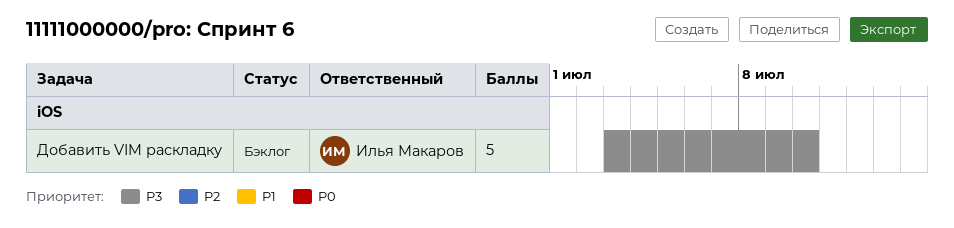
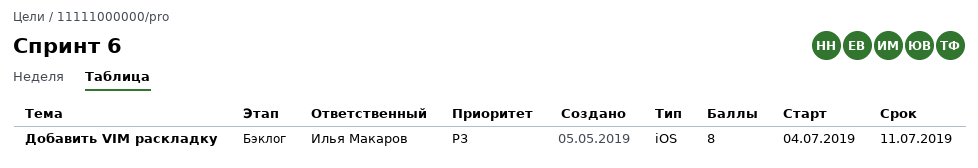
Добавить VIM раскладку, estimate: 5 -> 8
Добавить VIM раскладку, start: Jul 3 -> Jul 4
Добавить VIM раскладку, due: Jul 10 -> Jul 11

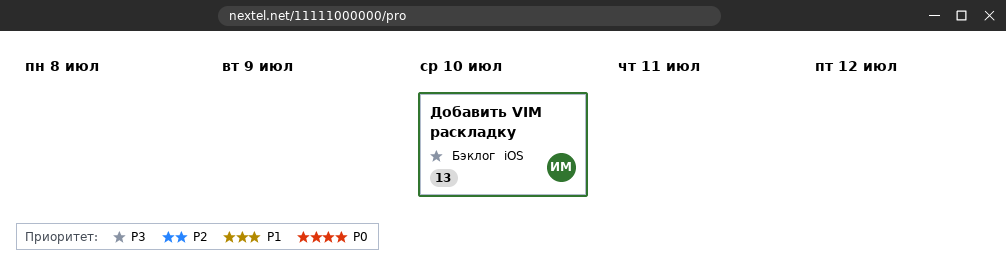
Добавить VIM раскладку, estimate: 8 -> 13
Добавить VIM раскладку, due: Jul 11 -> Jul 10

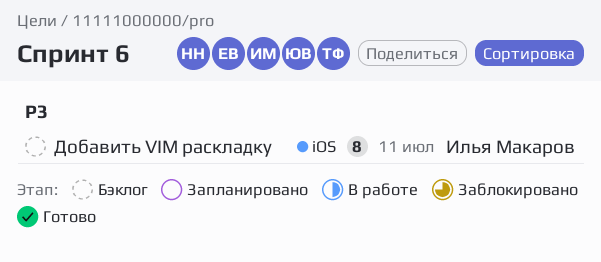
Добавить VIM раскладку, estimate: 13 -> 8
Добавить VIM раскладку, due: Jul 10 -> Jul 11

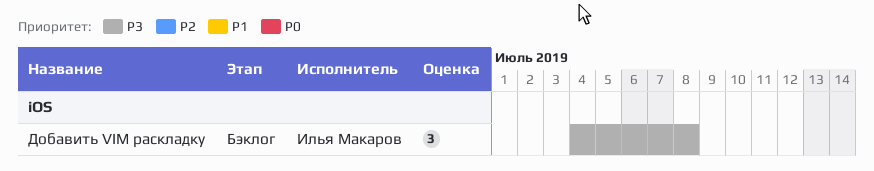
Добавить VIM раскладку, estimate: 8 -> 3
Добавить VIM раскладку, due: Jul 11 -> Jul 8

